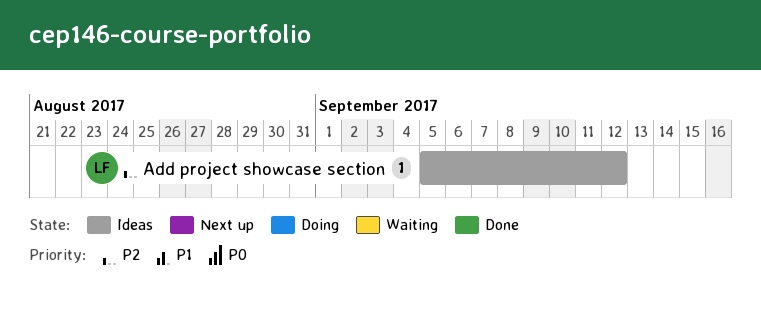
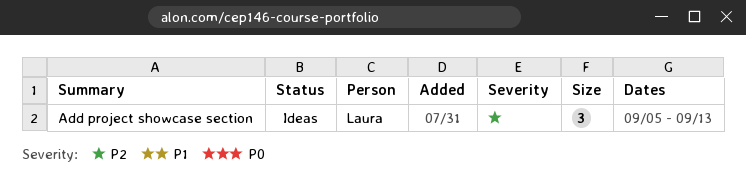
Add project showcase section, estimate: 1 -> 3
Add project showcase section, due: Sep 12 -> Sep 13

